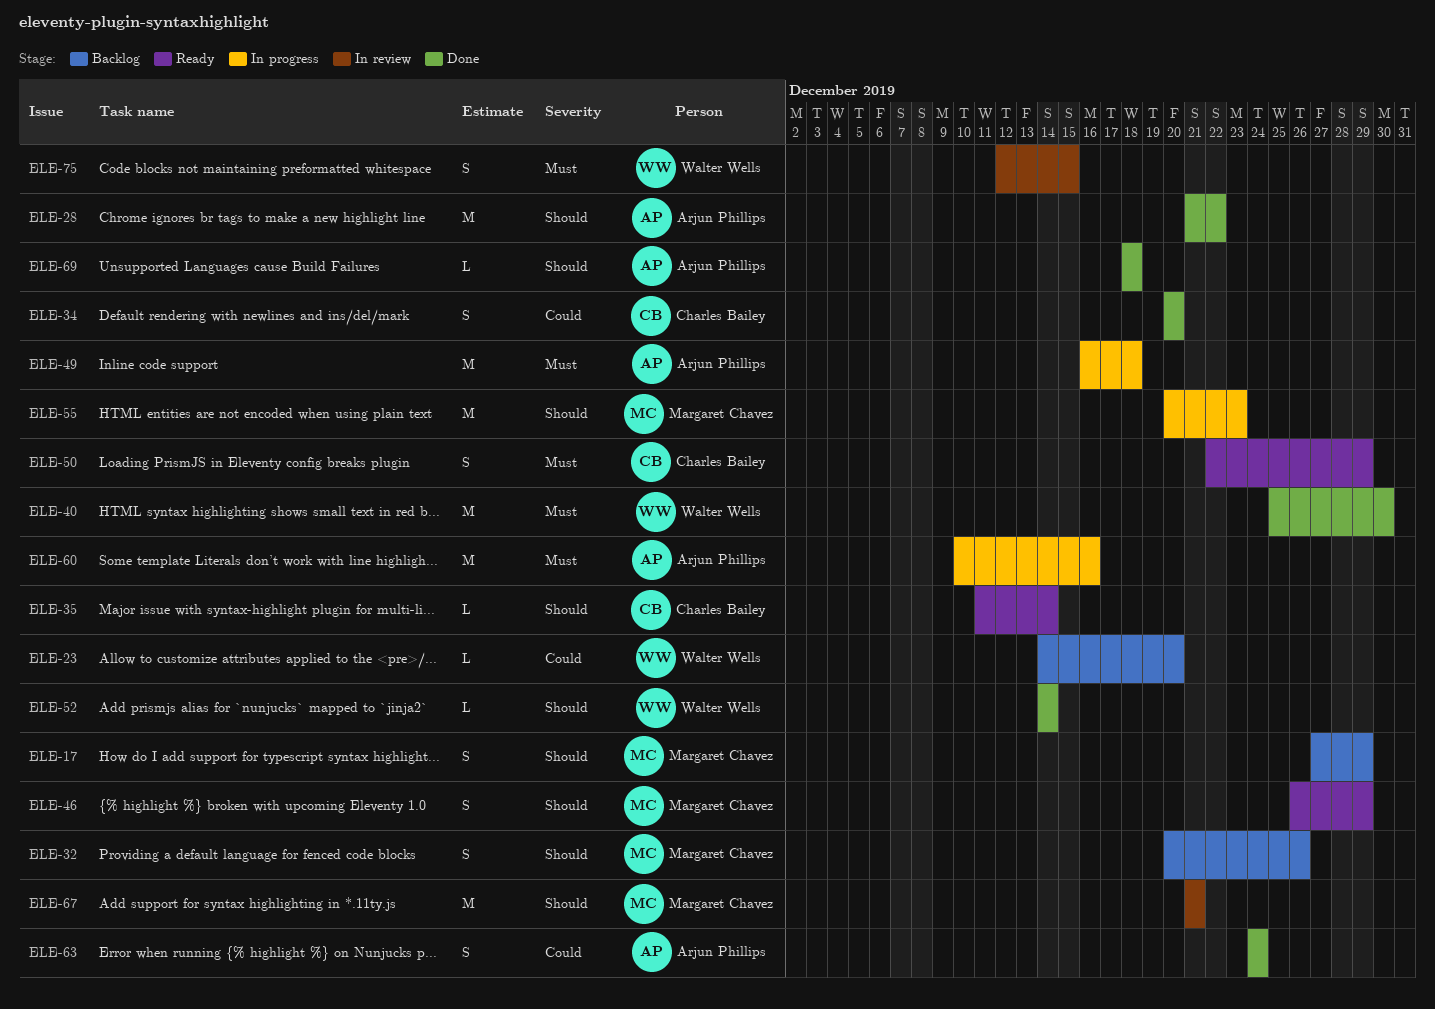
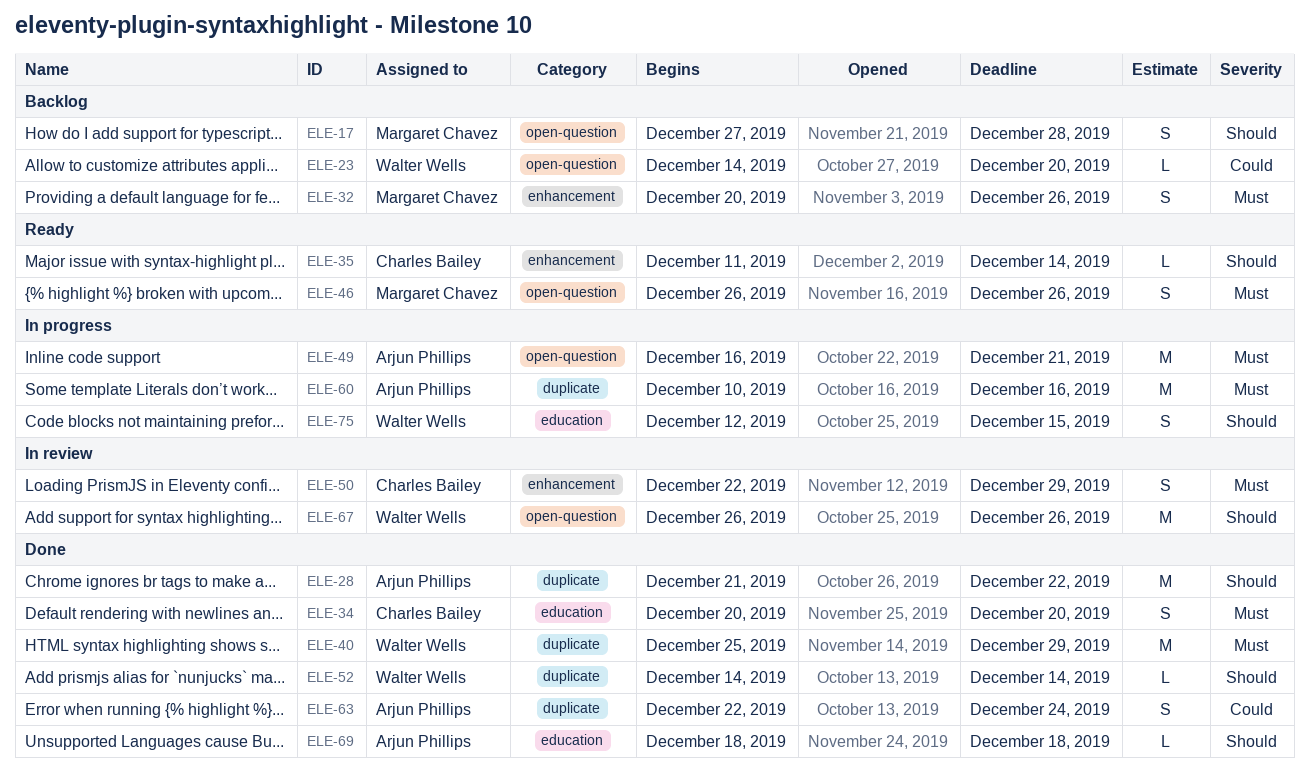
ELE-17, due: Dec 29 -> Dec 28
ELE-32, priority: Should -> Must
ELE-34, priority: Could -> Must
ELE-40, due: Dec 30 -> Dec 29
ELE-46, priority: Should -> Must
ELE-46, due: Dec 29 -> Dec 26
ELE-49, due: Dec 18 -> Dec 21
ELE-50, status: Ready -> In review
ELE-55: present -> none
ELE-63, start: Dec 24 -> Dec 22
ELE-67, owner: Margaret Chavez -> Walter Wells
ELE-67, start: Dec 21 -> Dec 26
ELE-67, due: Dec 21 -> Dec 26
ELE-75, status: In review -> In progress
ELE-75, priority: Must -> Should

